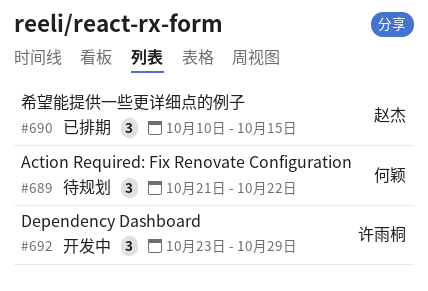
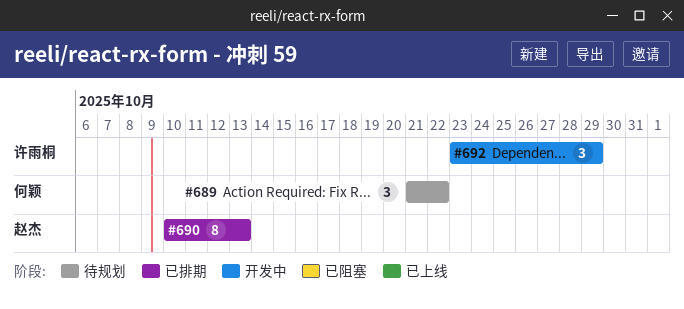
#690, estimate: 3 -> 8
#690, due: Oct 15 -> Oct 13

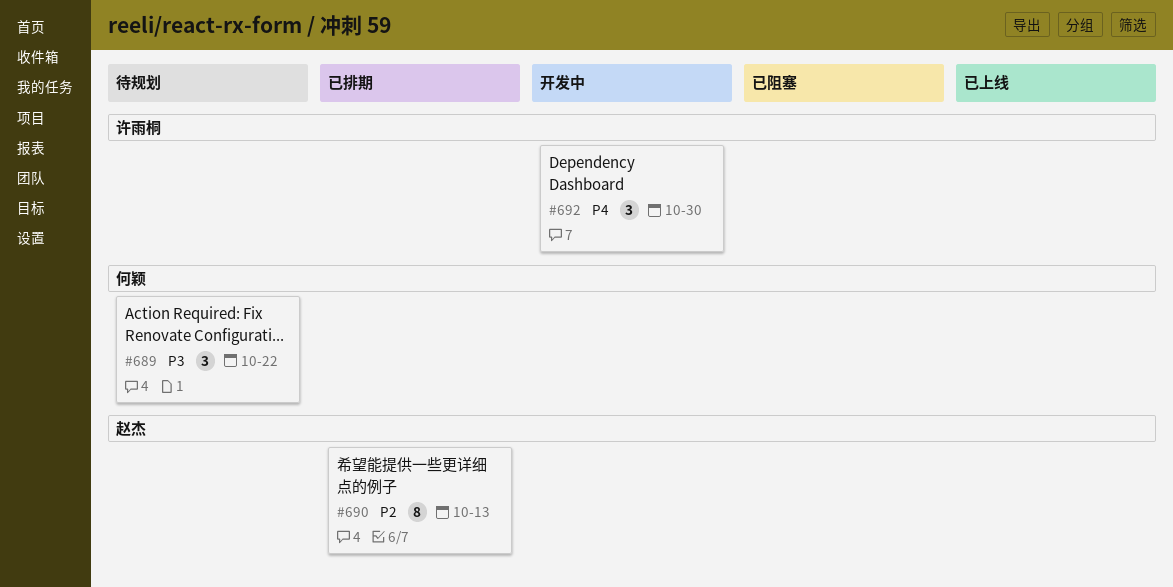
#692, due: Oct 29 -> Oct 30

